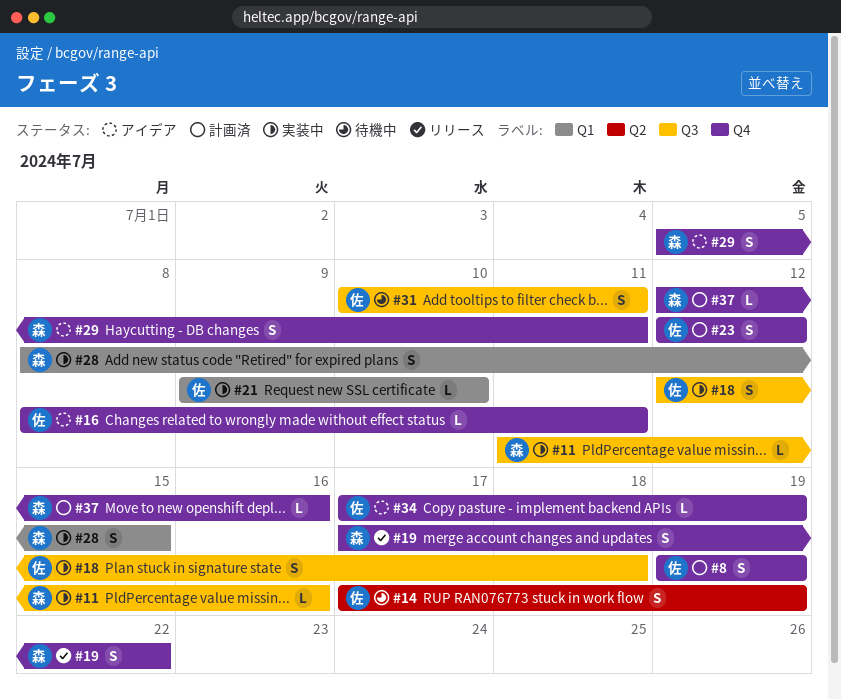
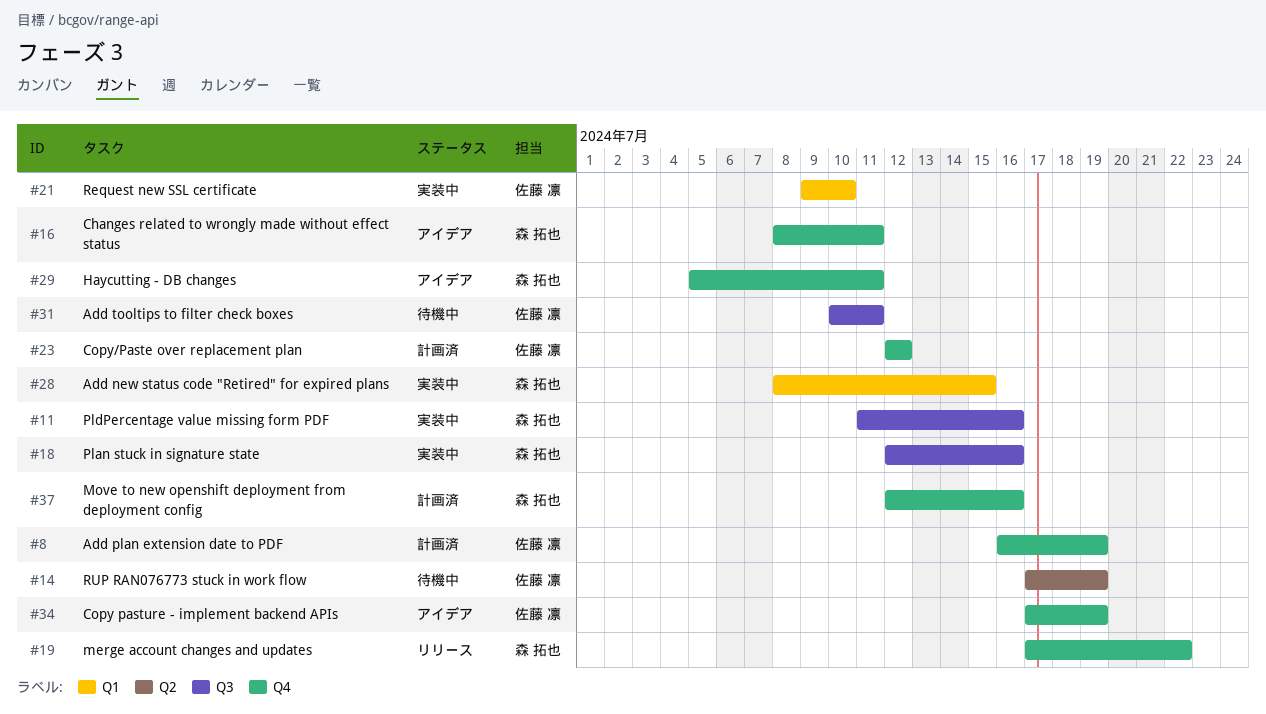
#8, start: Jul 19 -> Jul 16
#16, owner: 佐藤 凛 -> 森 拓也
#18, owner: 佐藤 凛 -> 森 拓也
#18, due: Jul 18 -> Jul 16

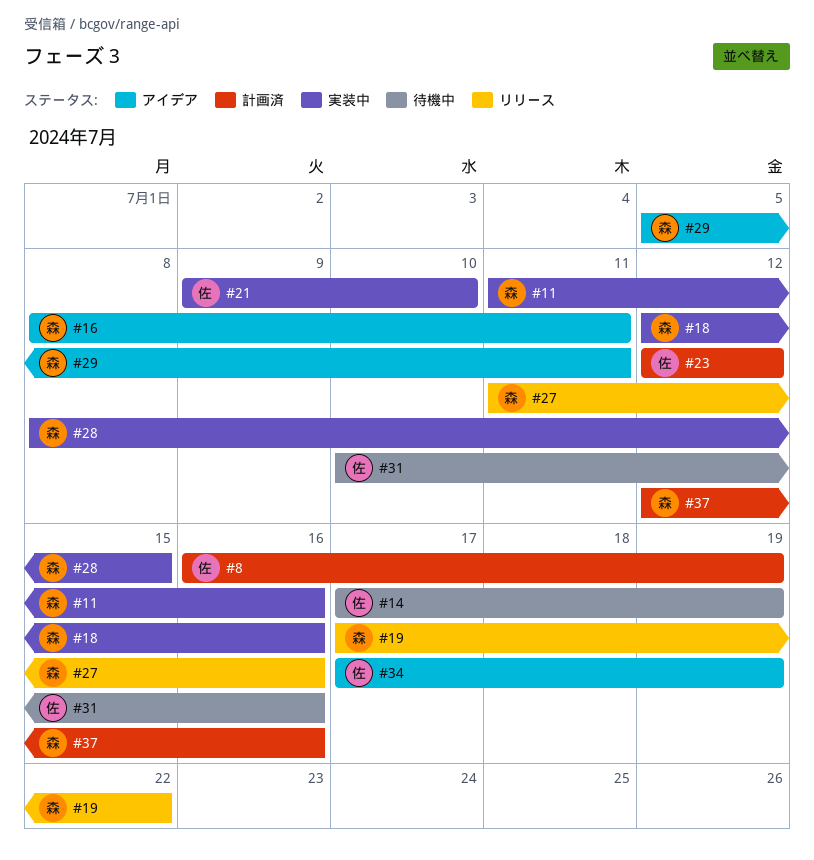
#27: none -> present
#31, due: Jul 11 -> Jul 16

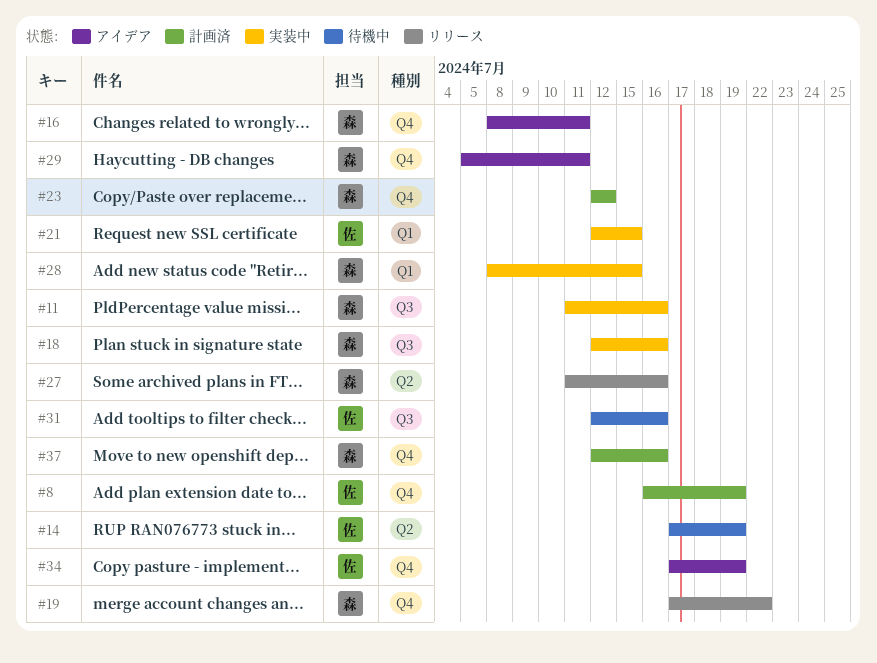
#21, start: Jul 9 -> Jul 12
#21, due: Jul 10 -> Jul 15
#23, owner: 佐 -> 森
#31, start: Jul 10 -> Jul 12

